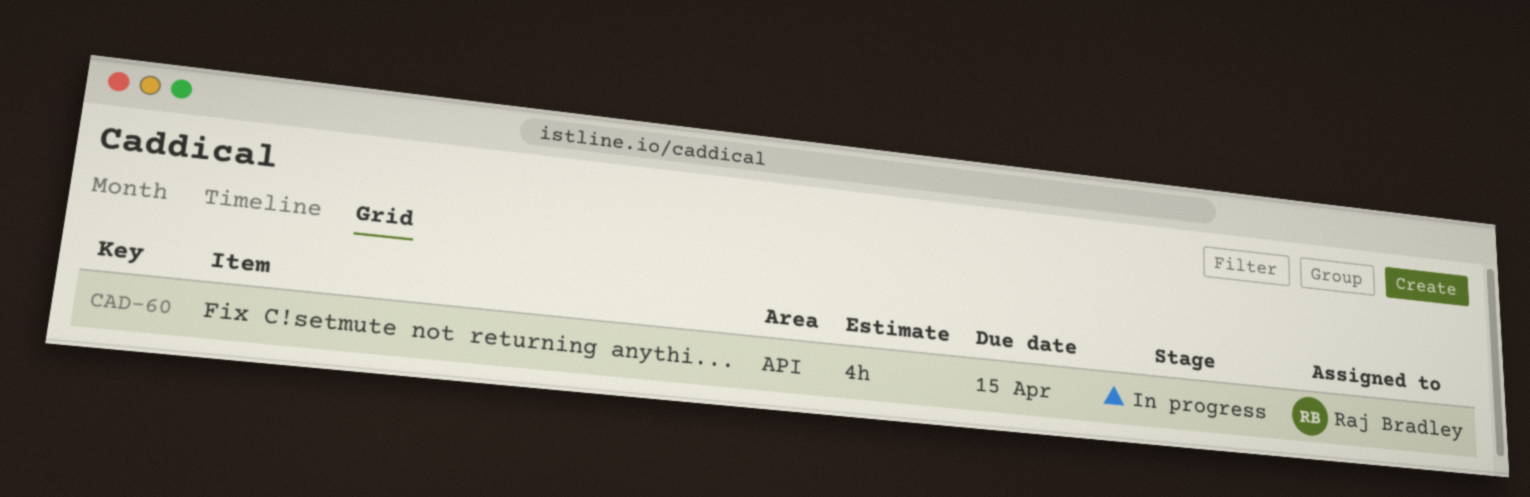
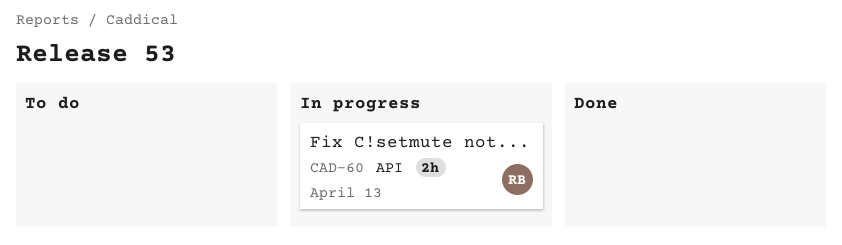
CAD-60, estimate: 4h -> 2h
CAD-60, due: Apr 15 -> Apr 13

